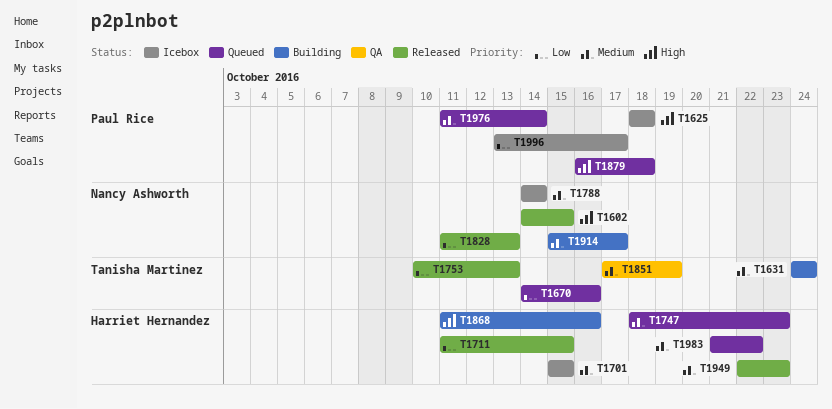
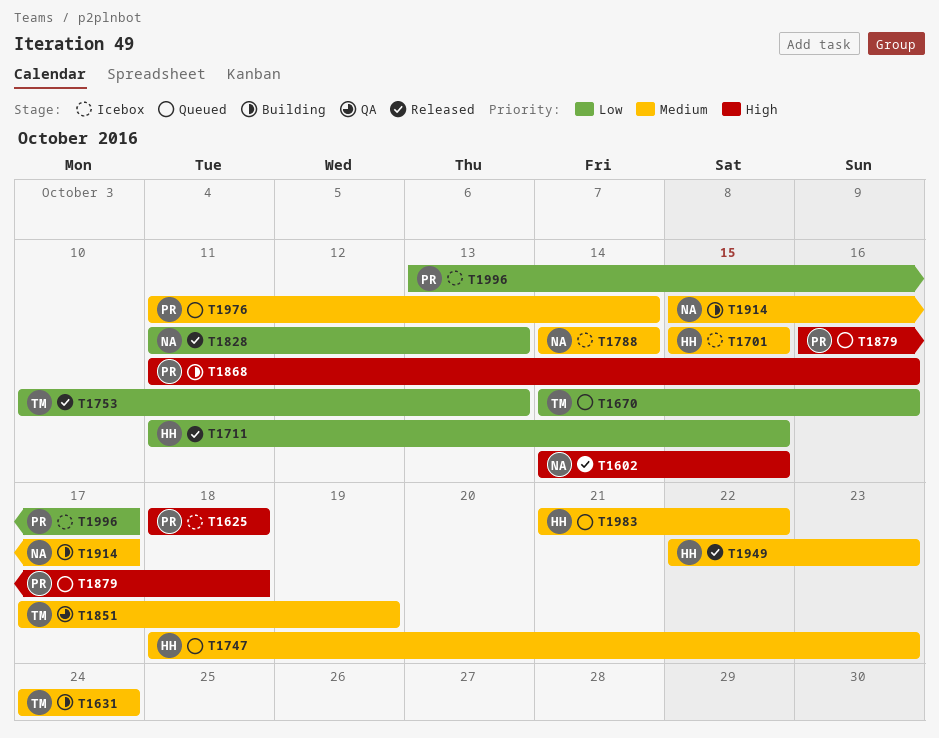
T1868, owner: Harriet Hernandez -> Paul Rice

